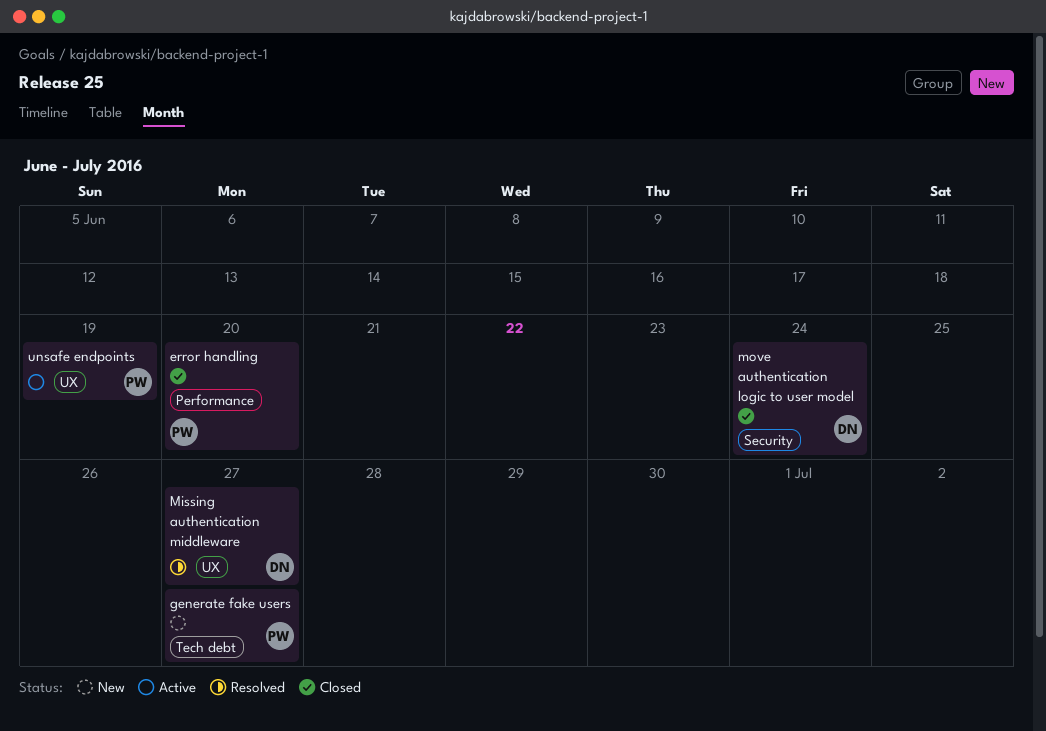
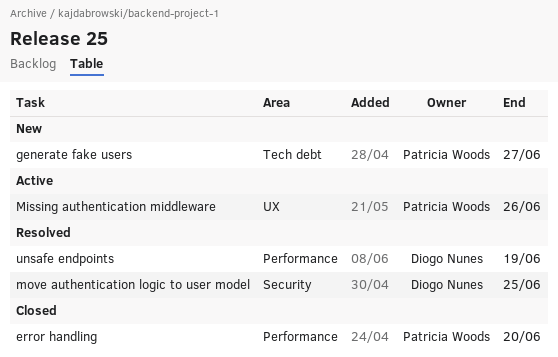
Missing authentication middleware, status: Resolved -> Active
Missing authentication middleware, owner: Diogo Nunes -> Patricia Woods
Missing authentication middleware, due: Jun 27 -> Jun 26
move authentication logic to user model, status: Closed -> Resolved
move authentication logic to user model, due: Jun 24 -> Jun 25
unsafe endpoints, status: Active -> Resolved
unsafe endpoints, owner: Patricia Woods -> Diogo Nunes
unsafe endpoints, label: UX -> Performance

